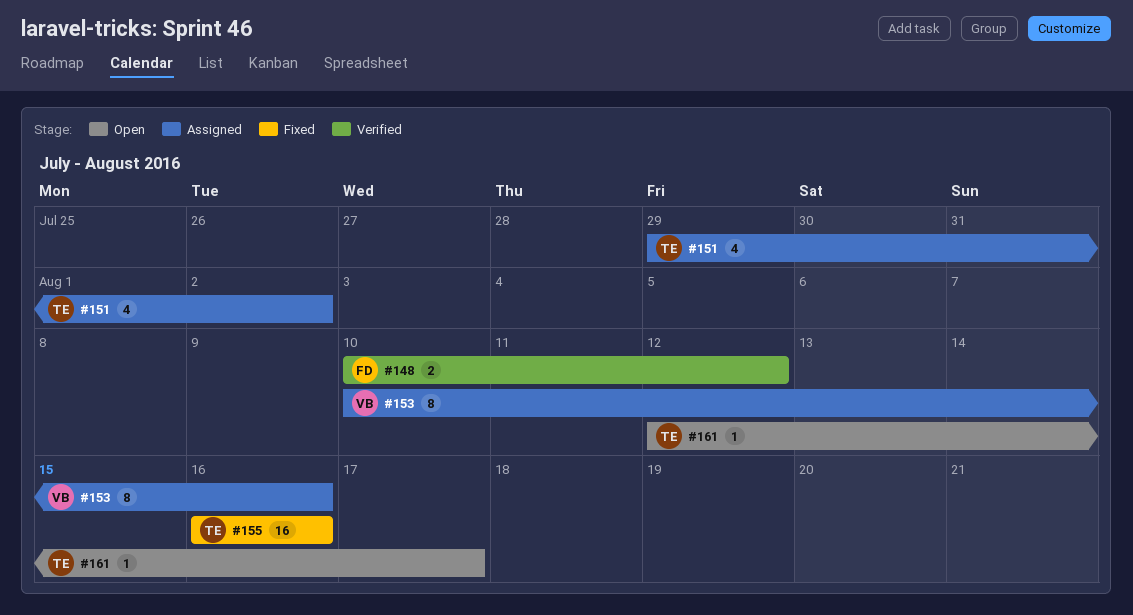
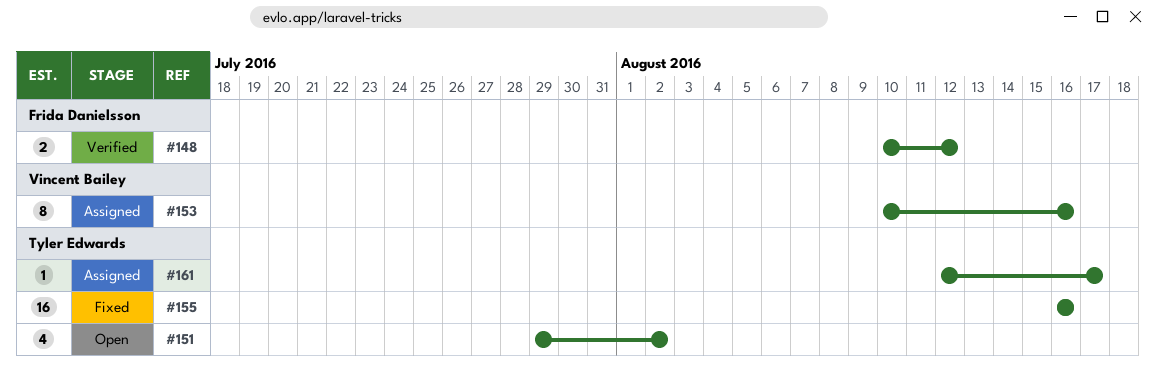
#151, status: Assigned -> Open
#161, status: Open -> Assigned

